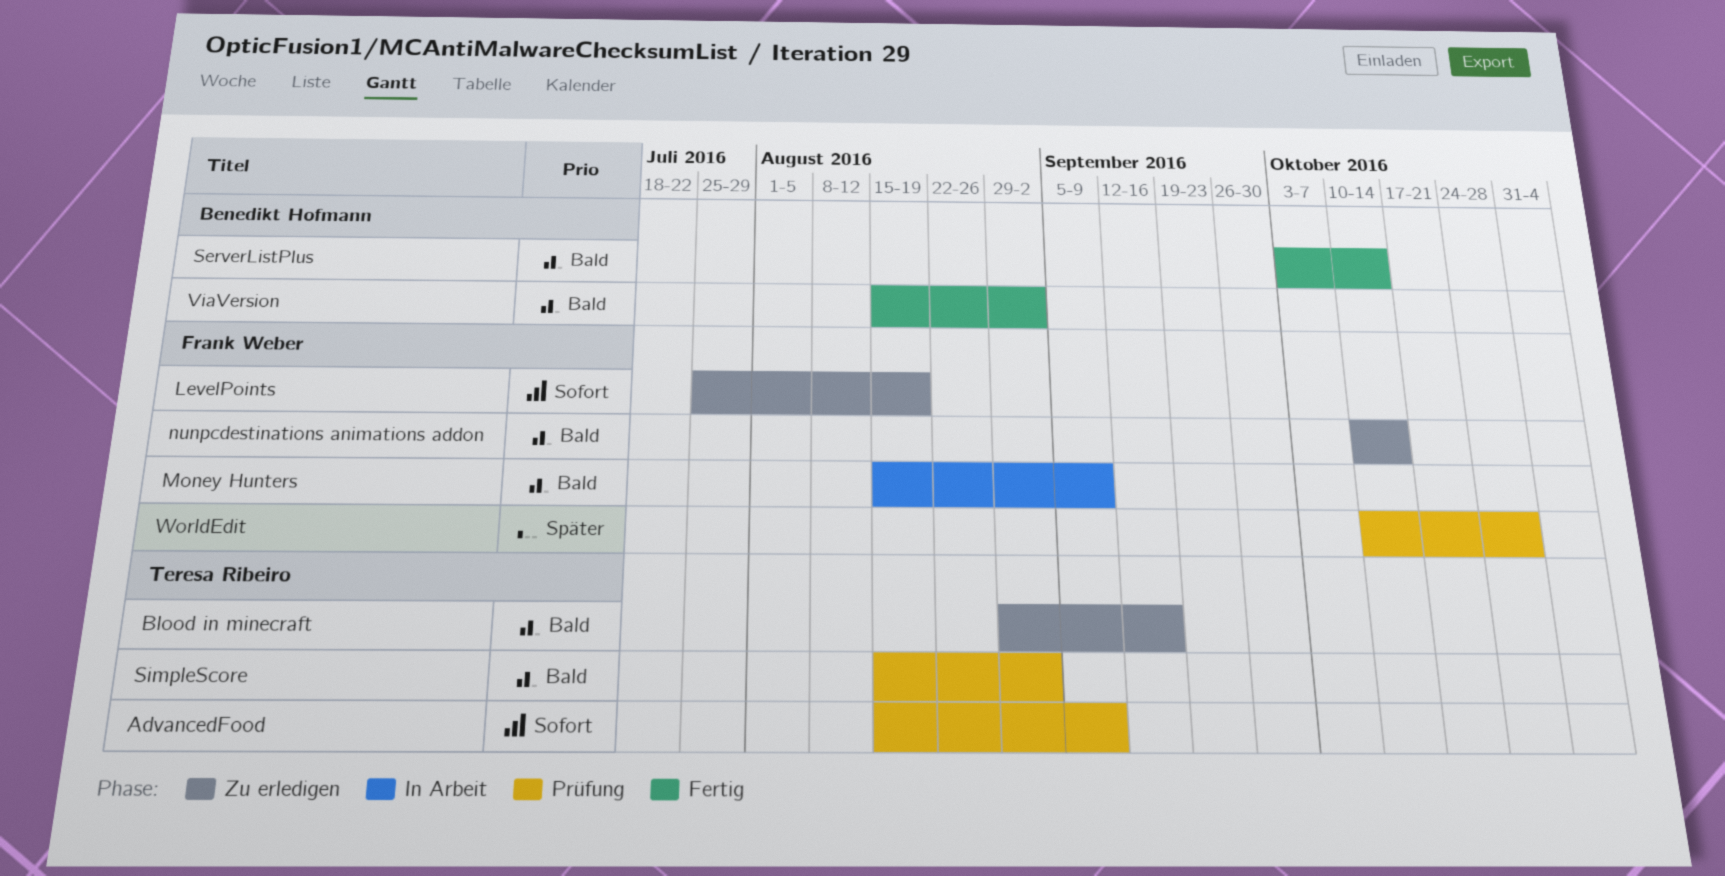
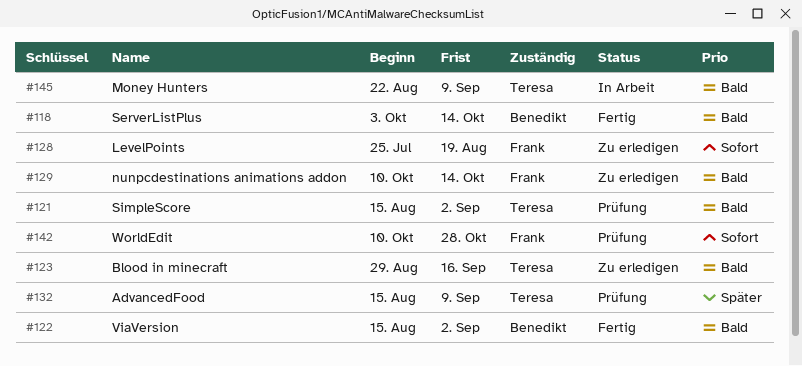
AdvancedFood, priority: Sofort -> Später
Money Hunters, owner: Frank Weber -> Teresa Ribeiro
Money Hunters, start: Aug 15 -> Aug 22
WorldEdit, priority: Später -> Sofort

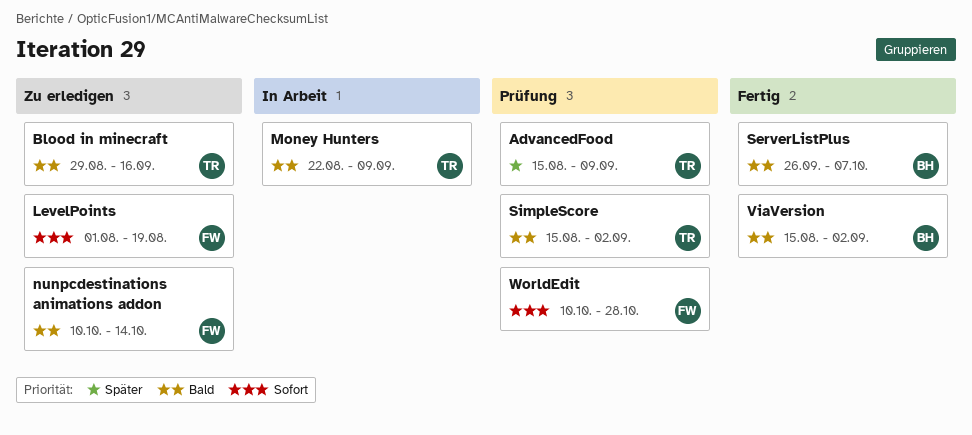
LevelPoints, start: Jul 25 -> Aug 1
ServerListPlus, start: Oct 3 -> Sep 26
ServerListPlus, due: Oct 14 -> Oct 7

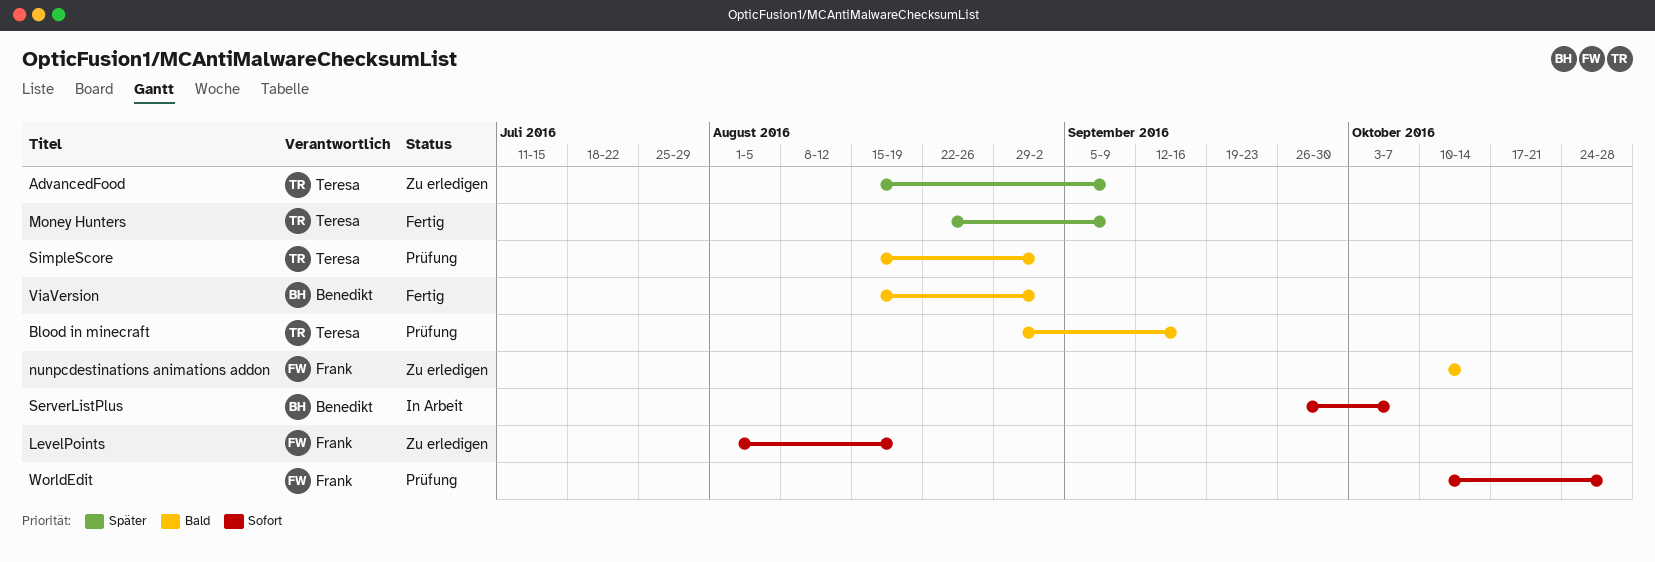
AdvancedFood, status: Prüfung -> Zu erledigen
Blood in minecraft, status: Zu erledigen -> Prüfung
Money Hunters, status: In Arbeit -> Fertig
Money Hunters, priority: Bald -> Später
ServerListPlus, status: Fertig -> In Arbeit
ServerListPlus, priority: Bald -> Sofort

